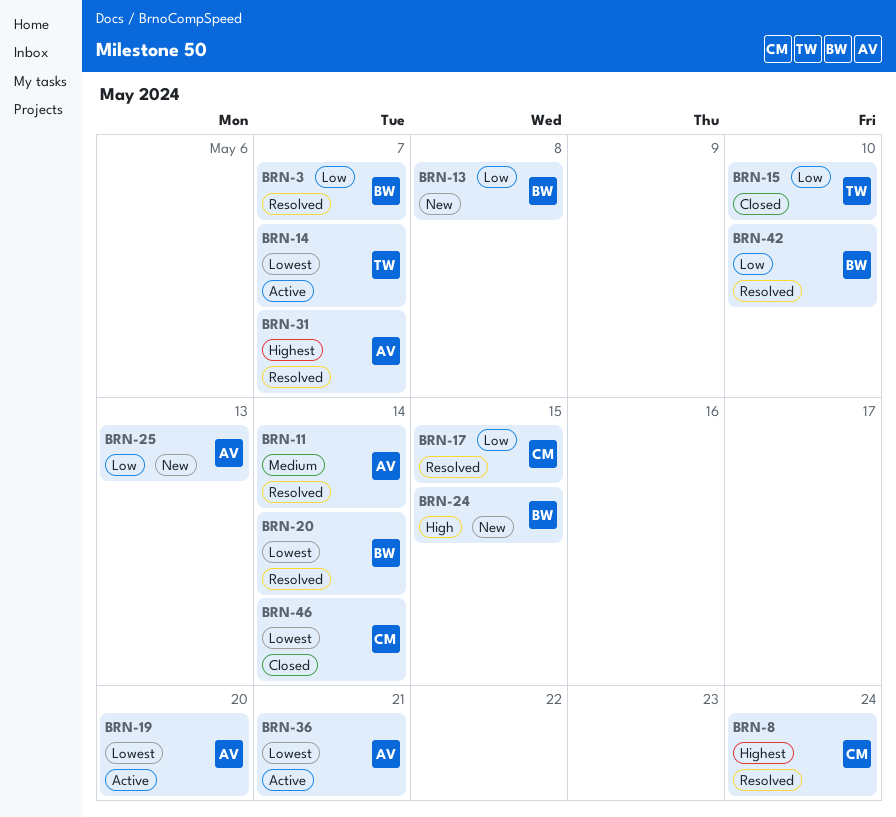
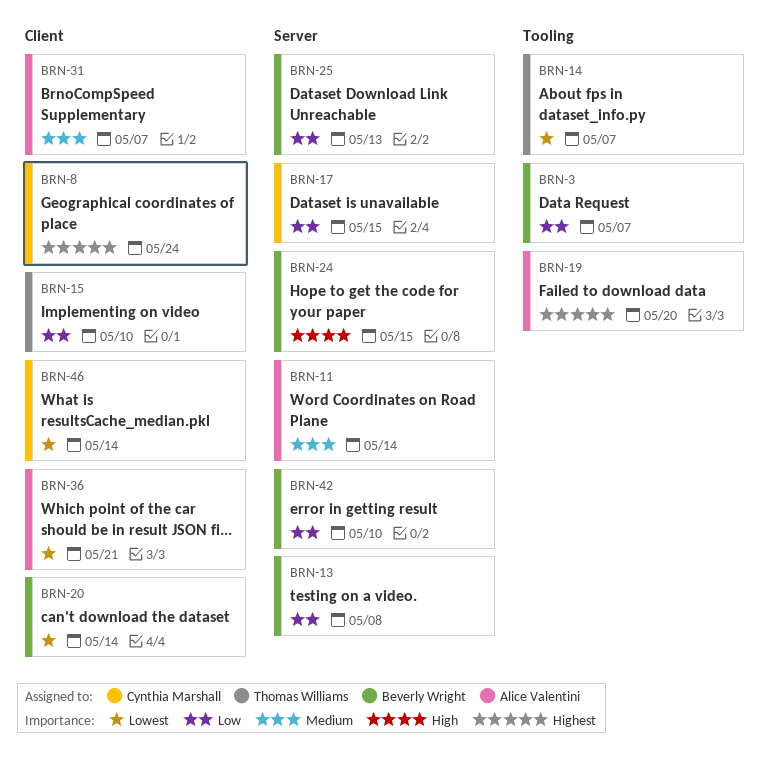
BRN-19, priority: Lowest -> Highest
BRN-25, owner: Alice Valentini -> Beverly Wright
BRN-31, priority: Highest -> Medium

